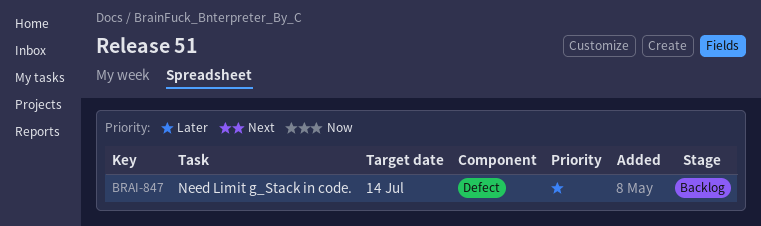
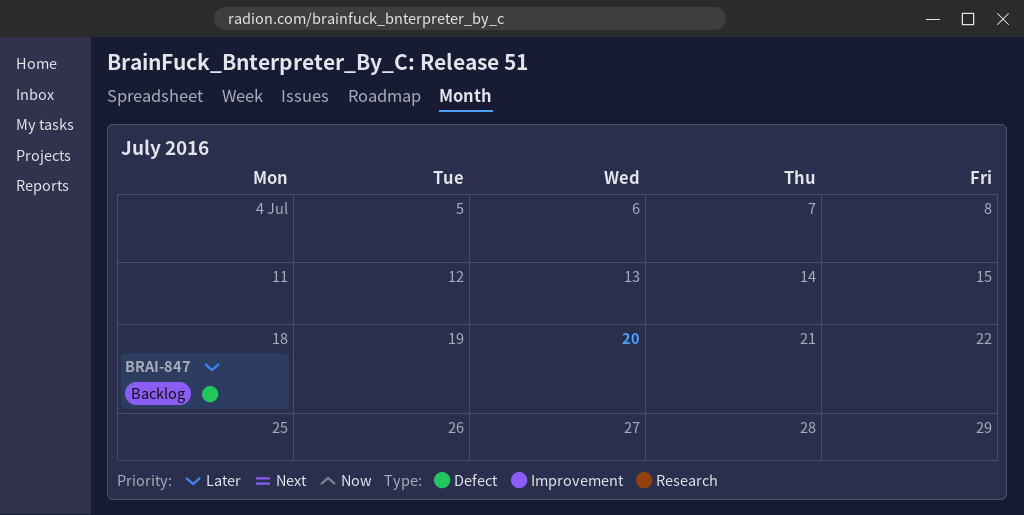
BRAI-847, due: Jul 14 -> Jul 18

